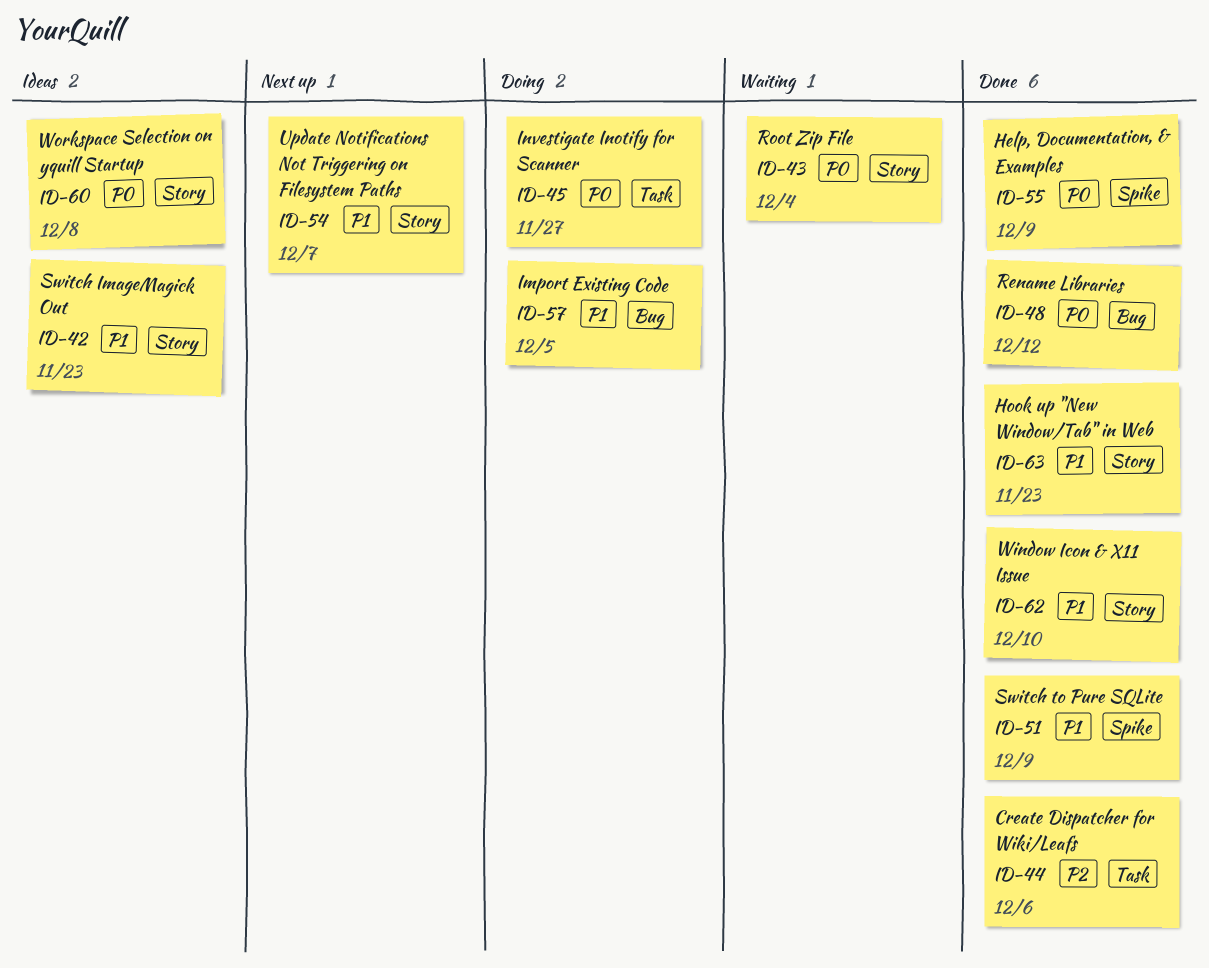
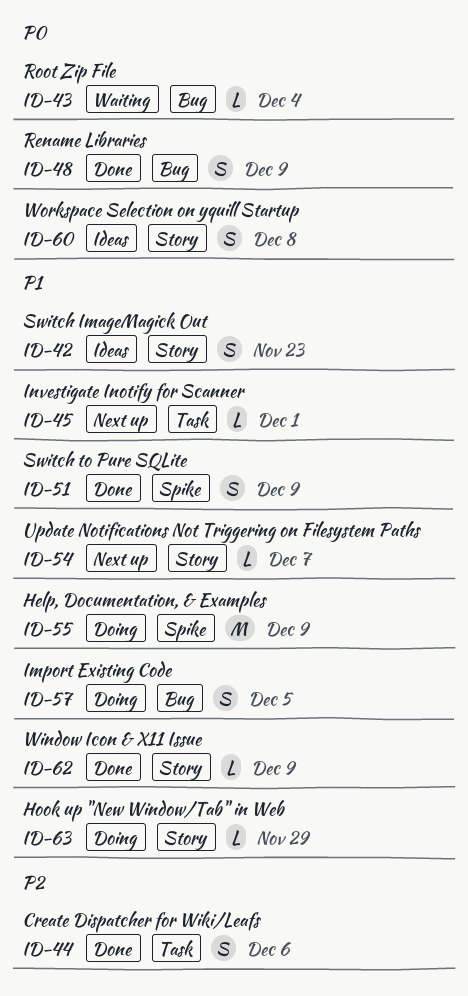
ID-43, label: Story -> Bug
ID-45, status: Doing -> Next up
ID-45, priority: P0 -> P1
ID-45, due: Nov 27 -> Dec 1
ID-48, due: Dec 12 -> Dec 9
ID-55, status: Done -> Doing
ID-55, priority: P0 -> P1
ID-62, due: Dec 10 -> Dec 9
ID-63, status: Done -> Doing
ID-63, due: Nov 23 -> Nov 29

